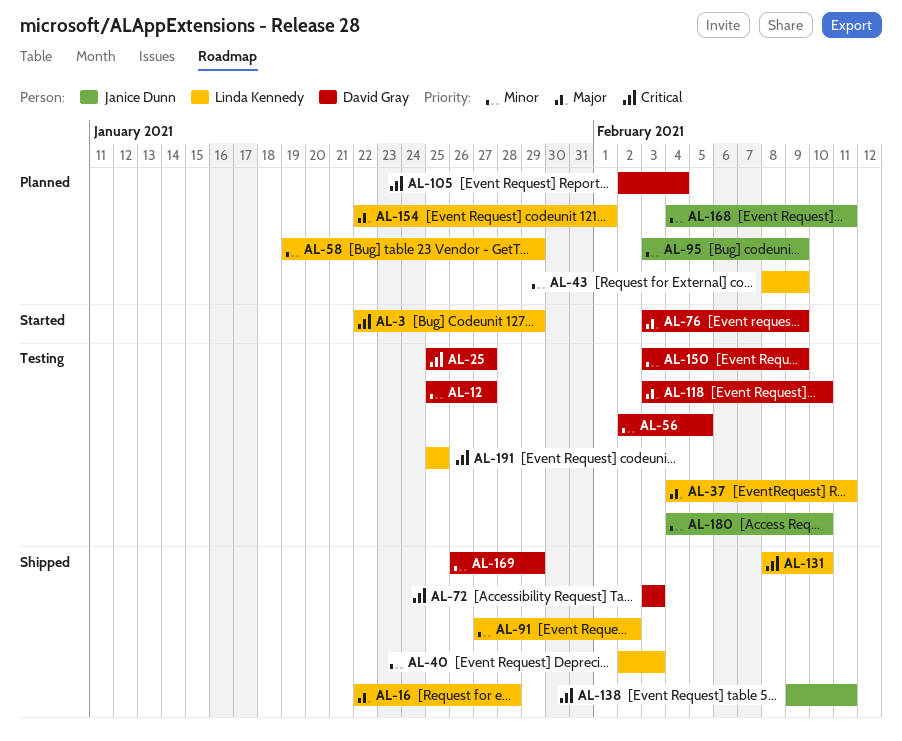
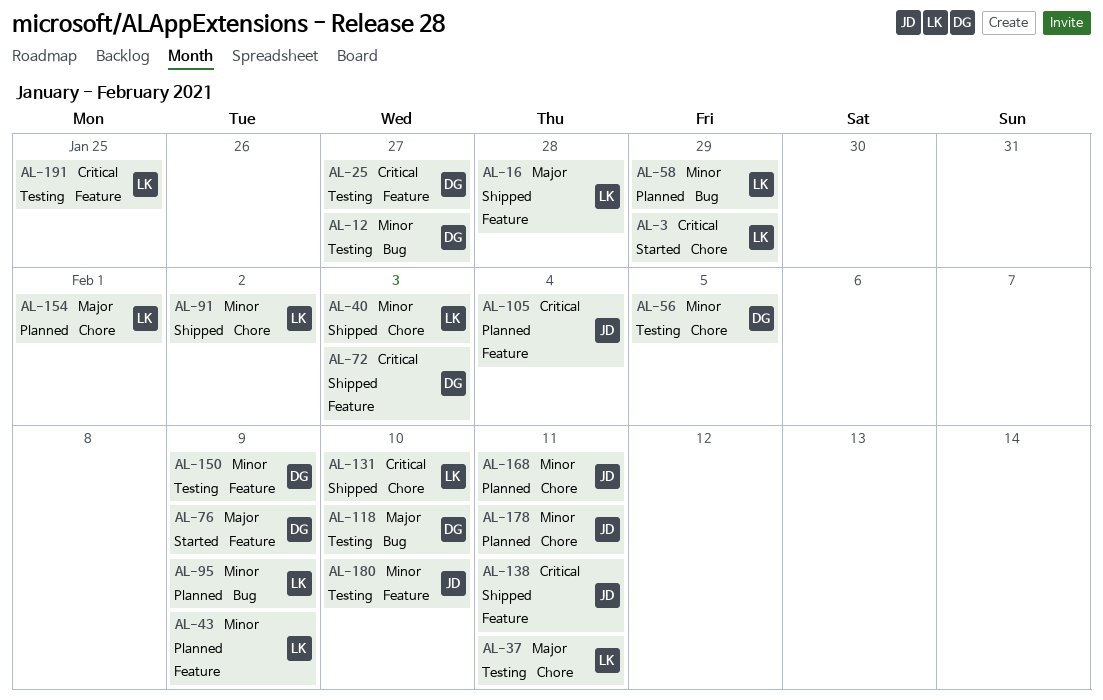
AL-95, owner: Janice Dunn -> Linda Kennedy
AL-105, owner: David Gray -> Janice Dunn
AL-169: present -> none
AL-178: none -> present

